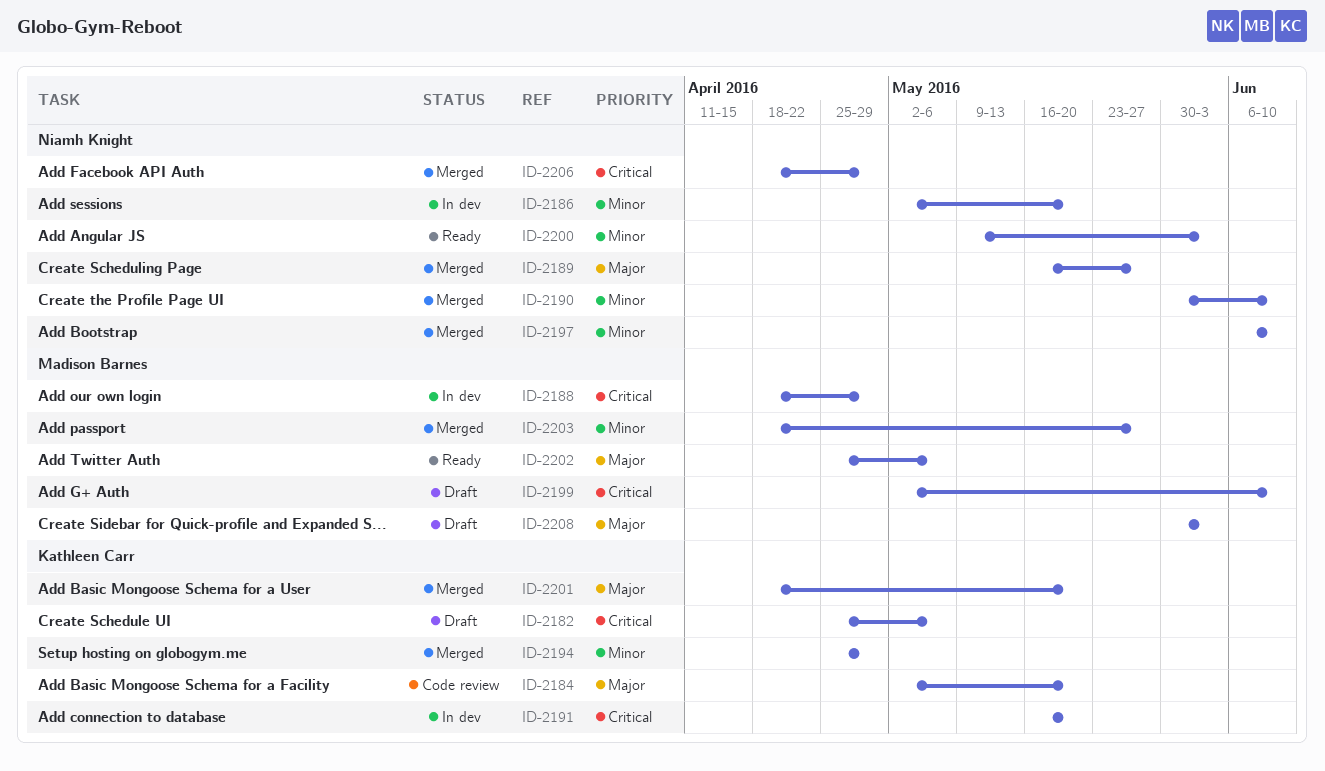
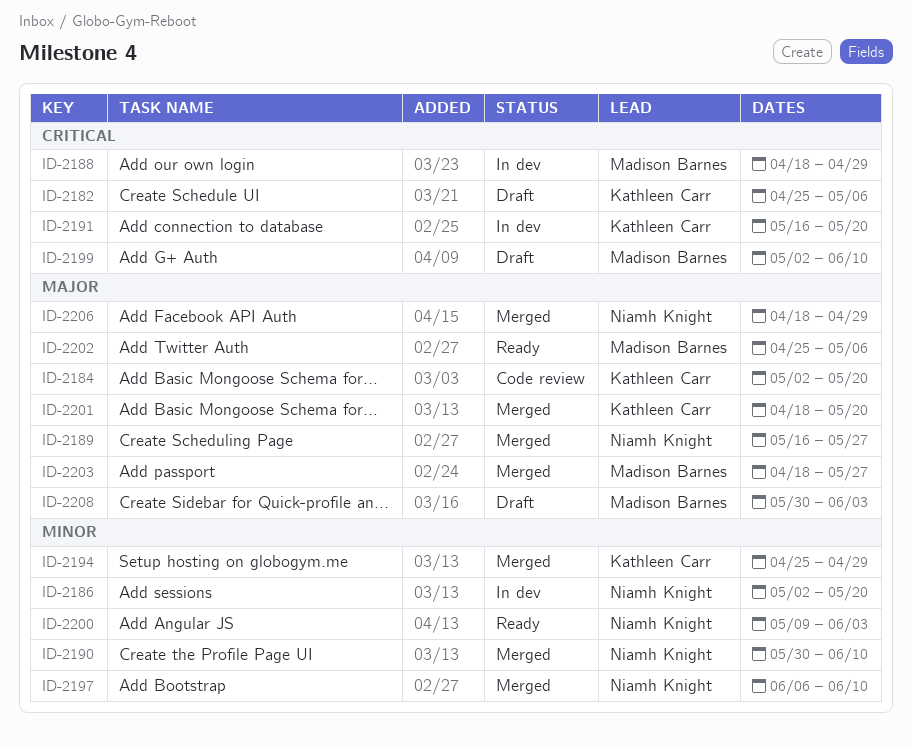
ID-2203, priority: Minor -> Major
ID-2206, priority: Critical -> Major

